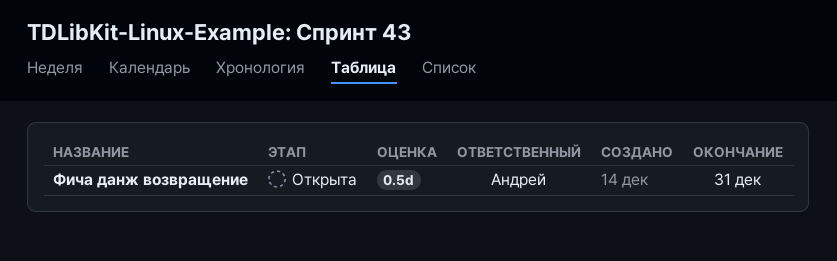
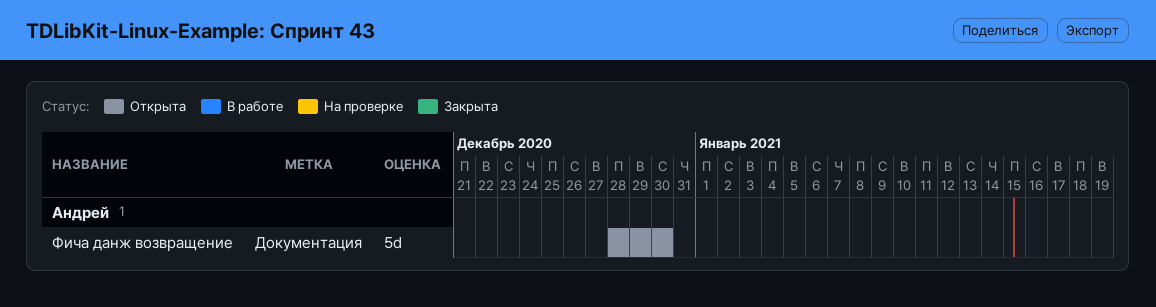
Фича данж возвращение, estimate: 0.5d -> 5d
Фича данж возвращение, due: Dec 31 -> Dec 30

